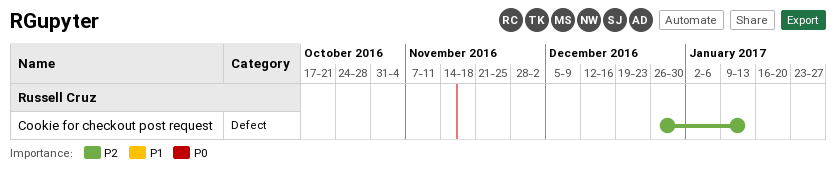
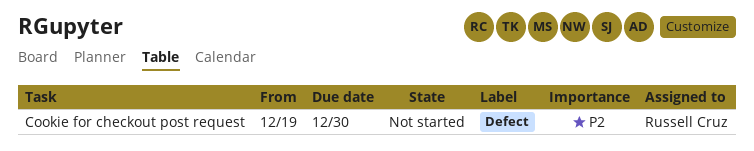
Cookie for checkout post request, start: Dec 26 -> Dec 19
Cookie for checkout post request, due: Jan 13 -> Dec 30

